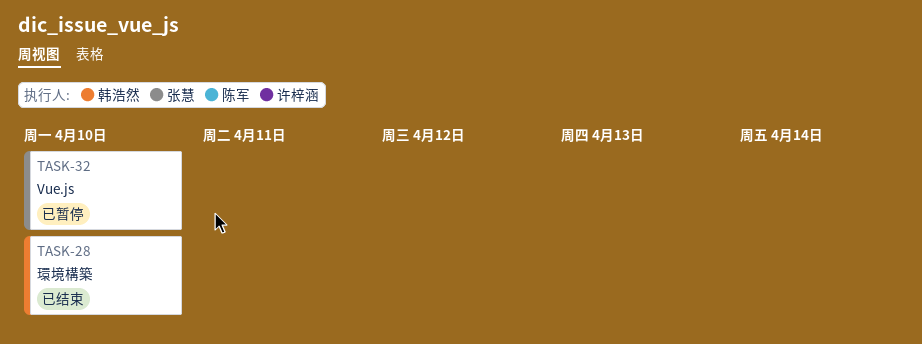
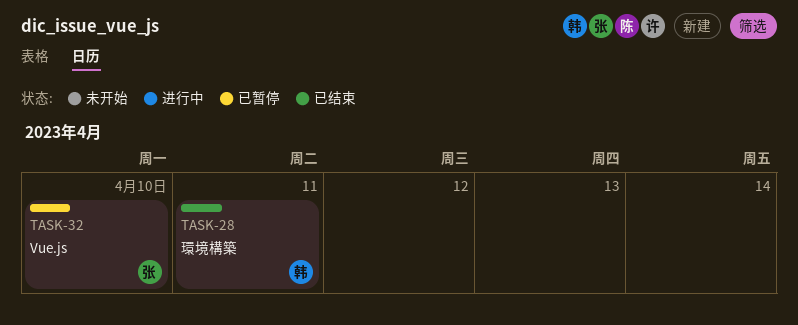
TASK-28, due: Apr 10 -> Apr 11

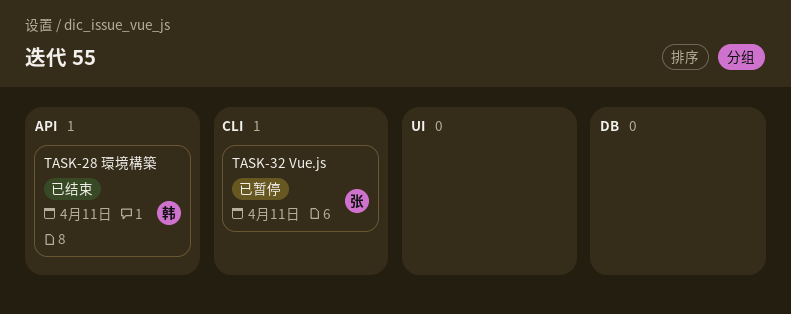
TASK-32, due: Apr 10 -> Apr 11

